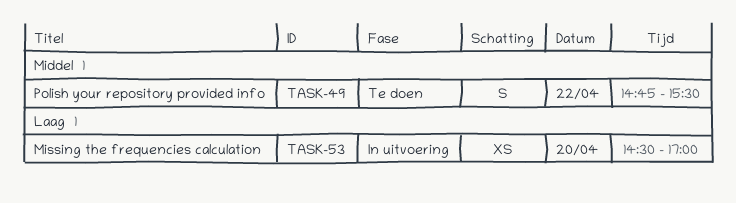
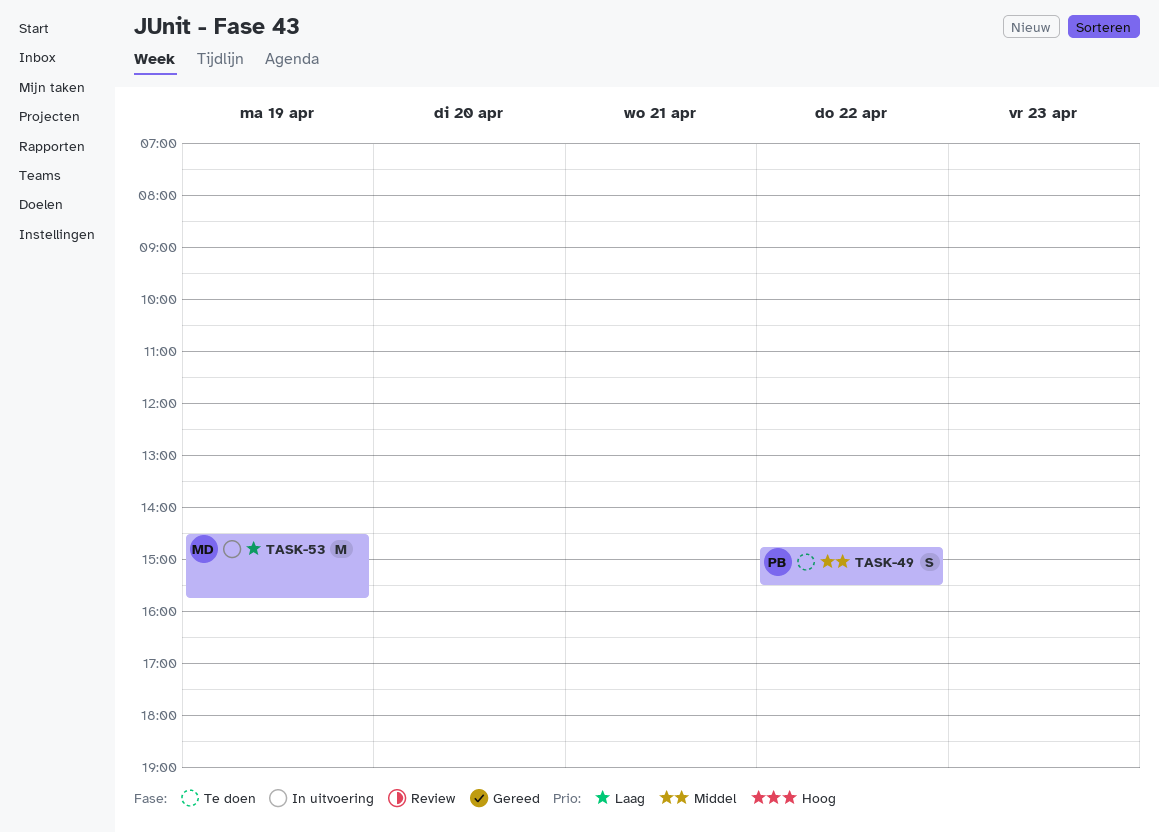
TASK-53, estimate: XS -> M
TASK-53, day: Apr 20 -> Apr 19
TASK-53, ends: 17:00 -> 15:45

